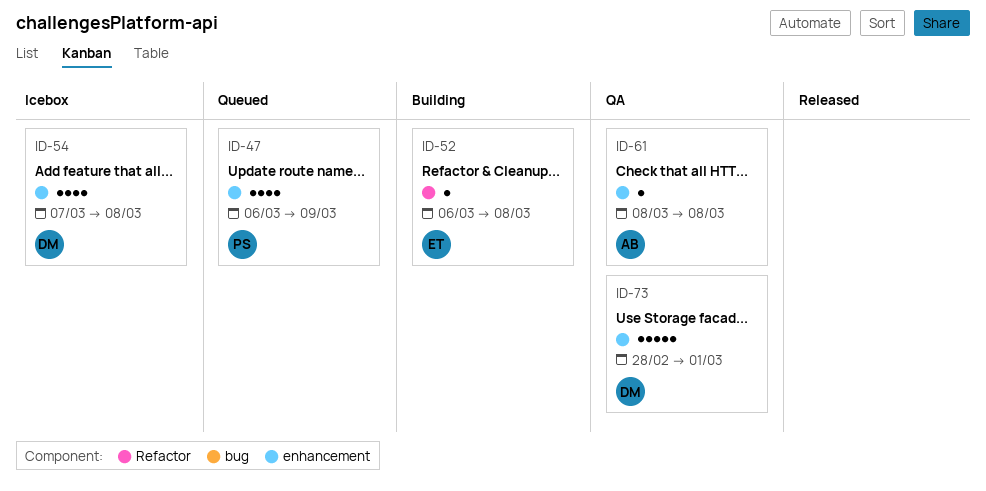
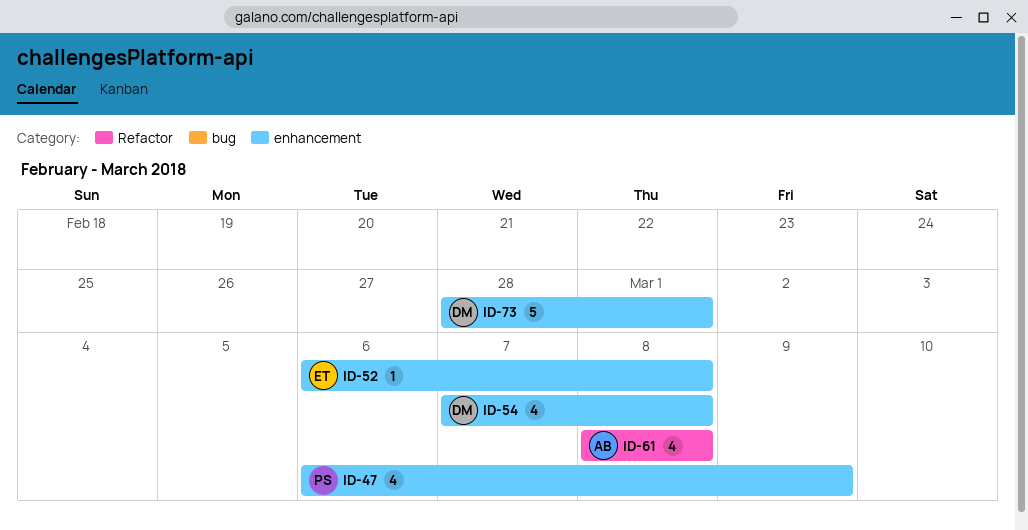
ID-52, label: Refactor -> enhancement
ID-61, label: enhancement -> Refactor
ID-61, estimate: 1 -> 4

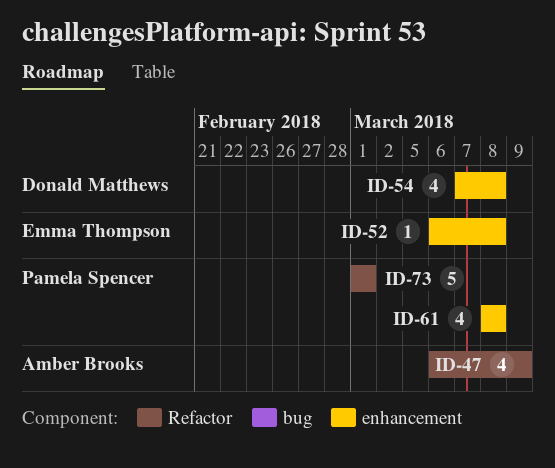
ID-47, owner: Pamela Spencer -> Amber Brooks
ID-47, label: enhancement -> Refactor
ID-61, owner: Amber Brooks -> Pamela Spencer
ID-61, label: Refactor -> enhancement
ID-73, owner: Donald Matthews -> Pamela Spencer
ID-73, label: enhancement -> Refactor
ID-73, start: Feb 28 -> Mar 1

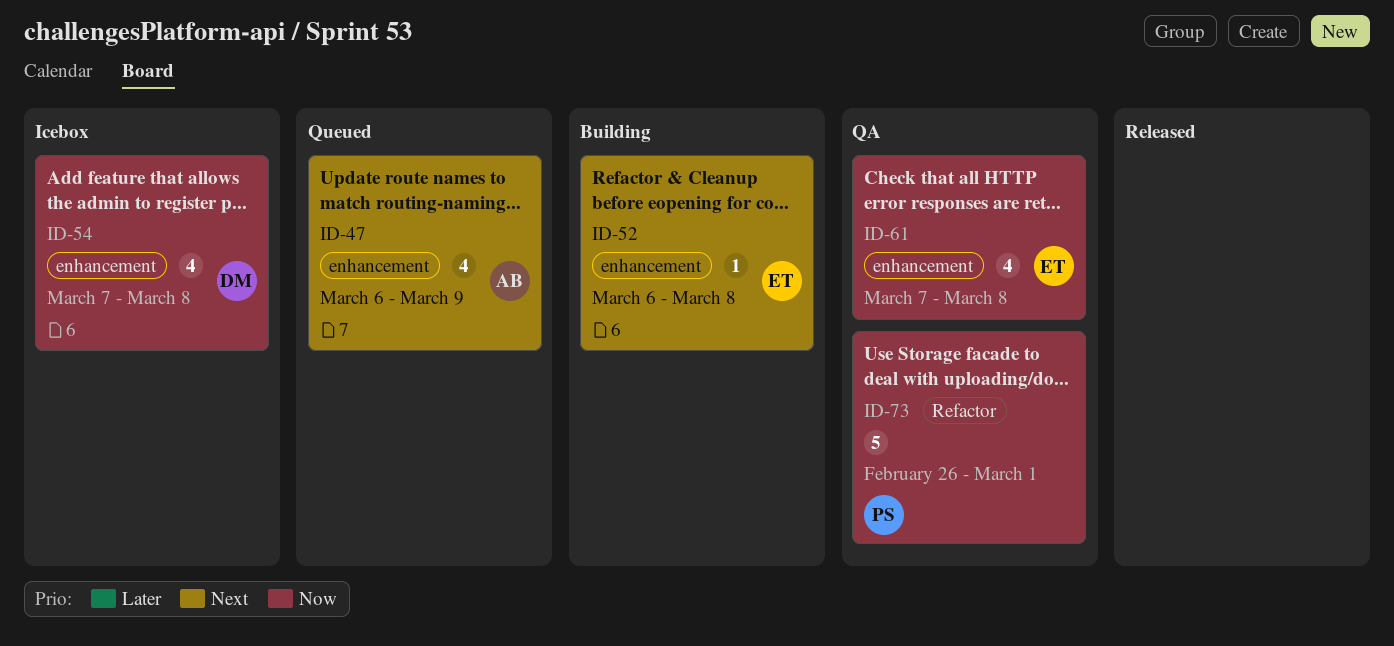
ID-47, label: Refactor -> enhancement
ID-61, owner: Pamela Spencer -> Emma Thompson
ID-61, start: Mar 8 -> Mar 7
ID-73, start: Mar 1 -> Feb 26

